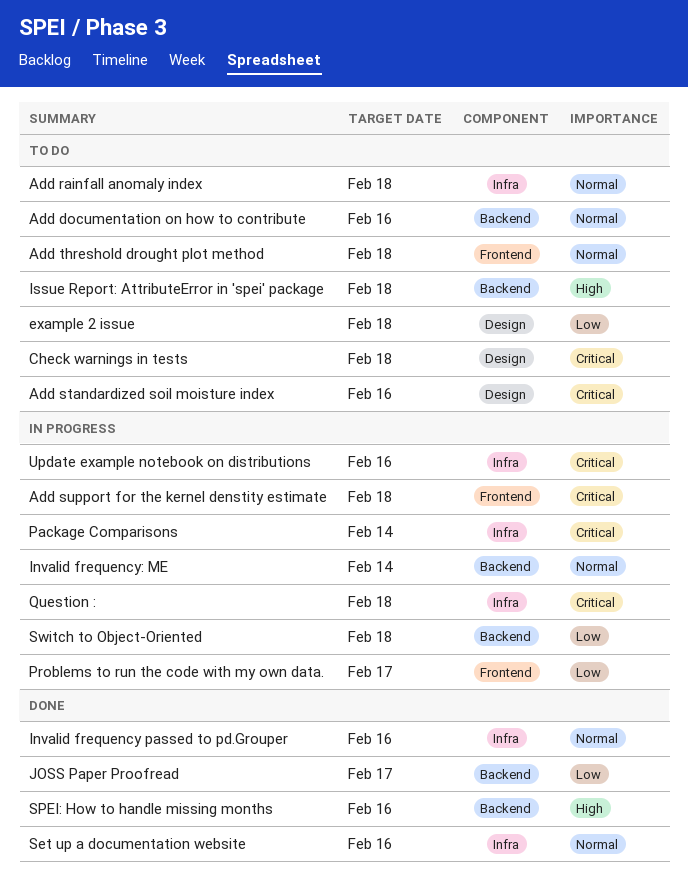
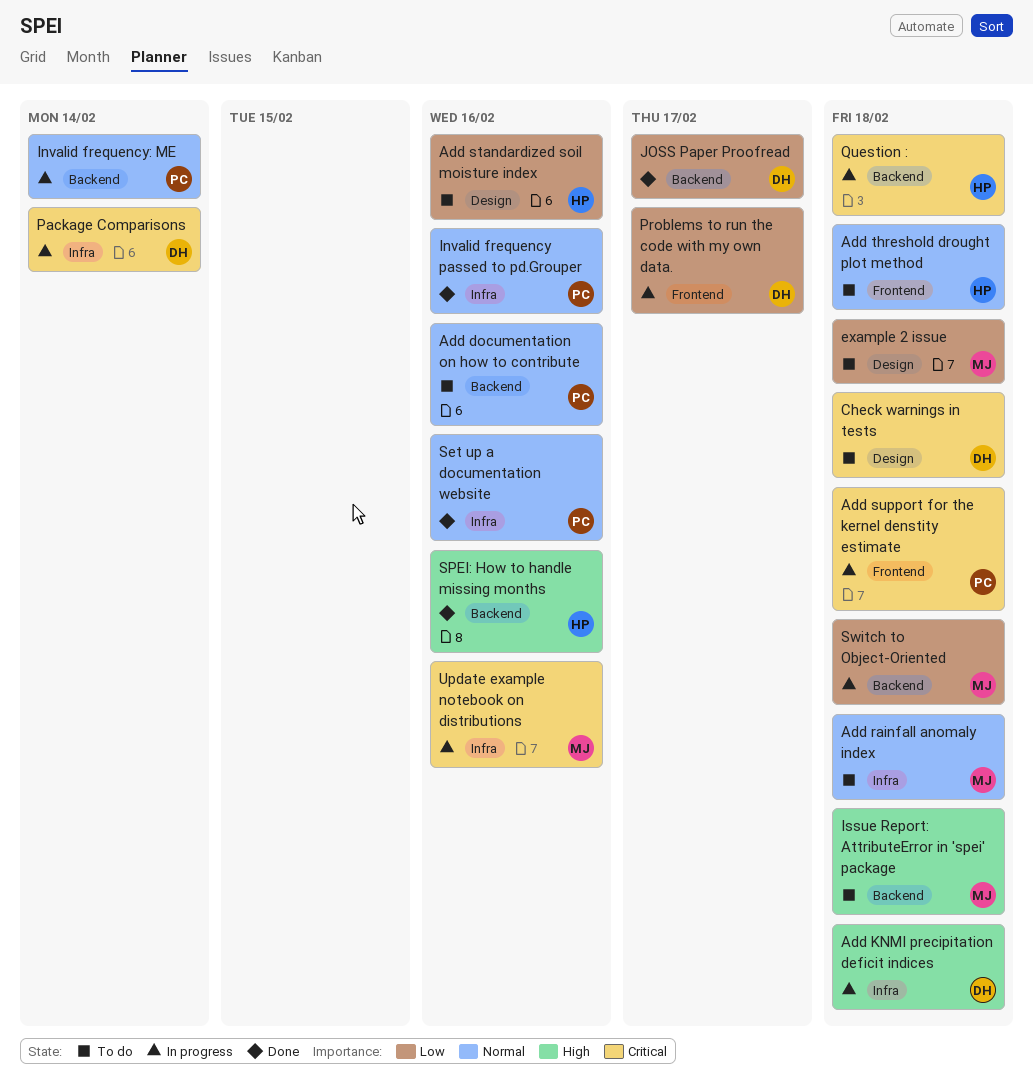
Add KNMI precipitation deficit indices: none -> present
Add standardized soil moisture index, priority: Critical -> Low
Question :, label: Infra -> Backend

